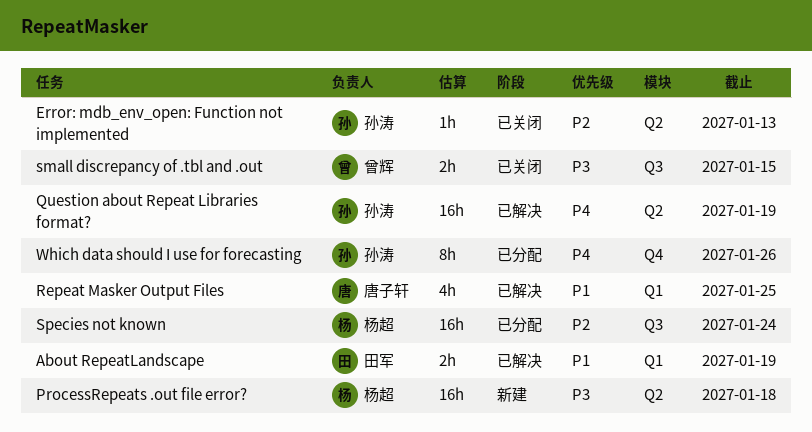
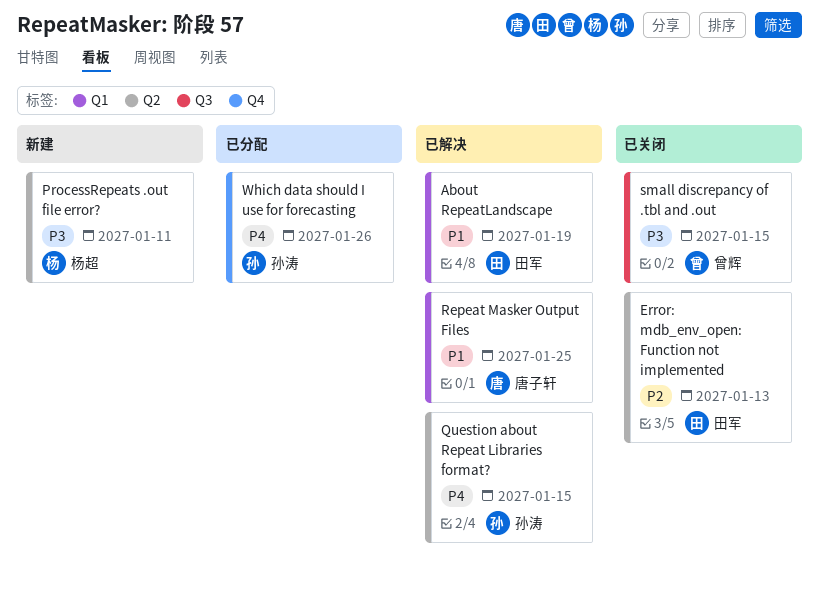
Error: mdb_env_open: Function not implemented, owner: 孙涛 -> 田军
ProcessRepeats .out file error?, due: Jan 18 -> Jan 11
Question about Repeat Libraries format?, due: Jan 19 -> Jan 15
Species not known: present -> none

